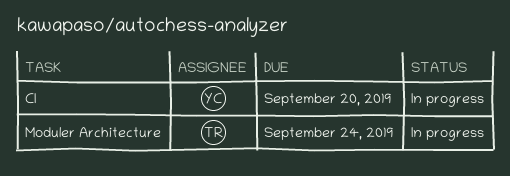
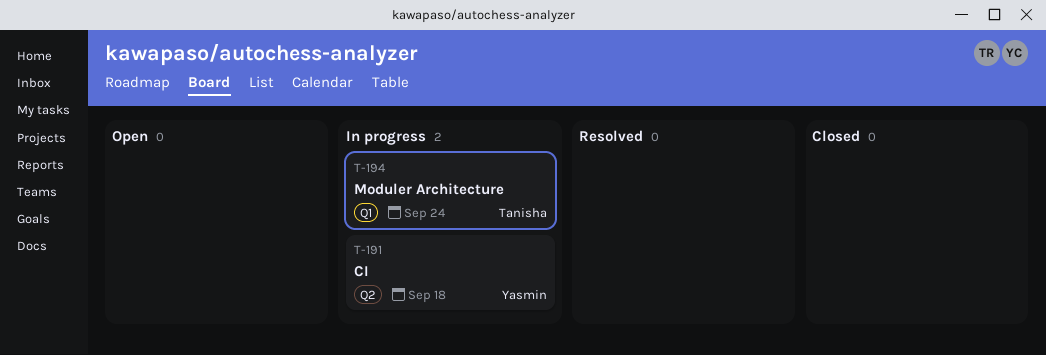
CI, due: Sep 20 -> Sep 18

